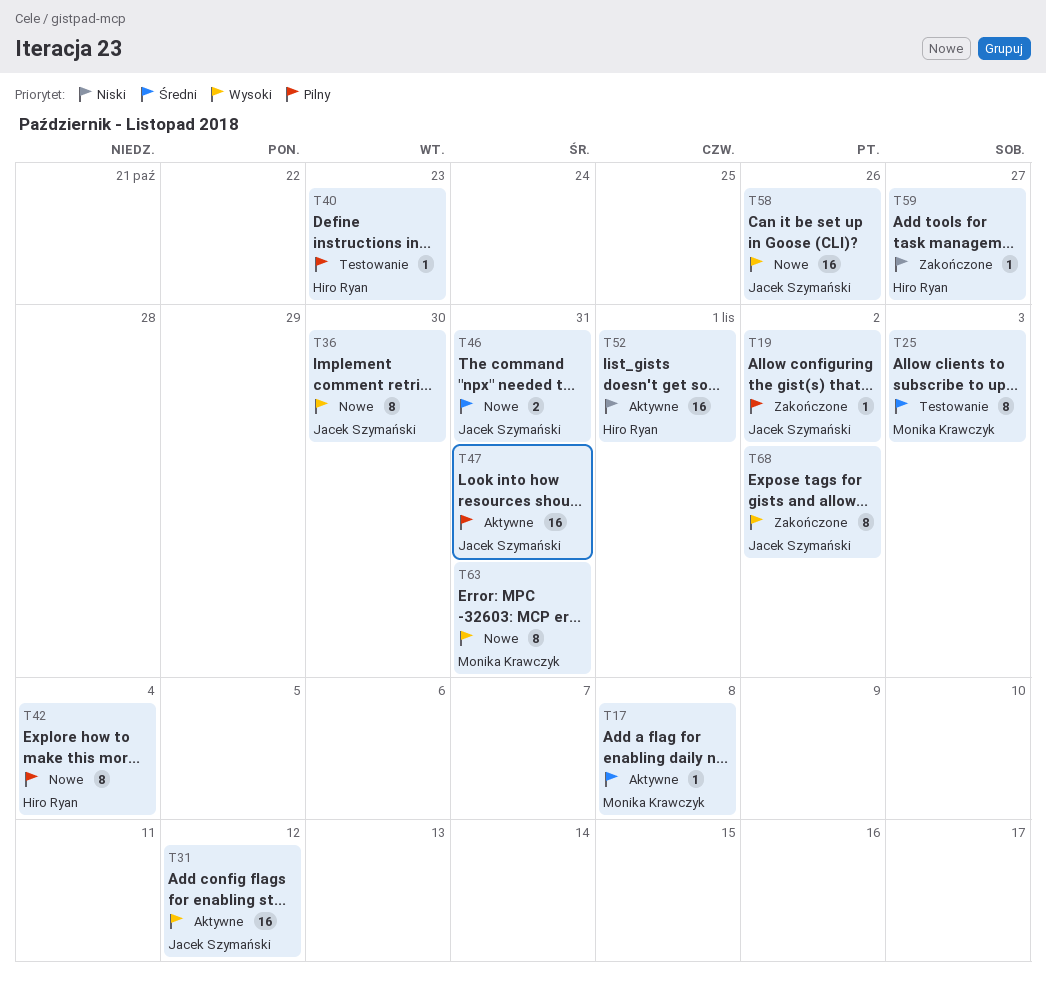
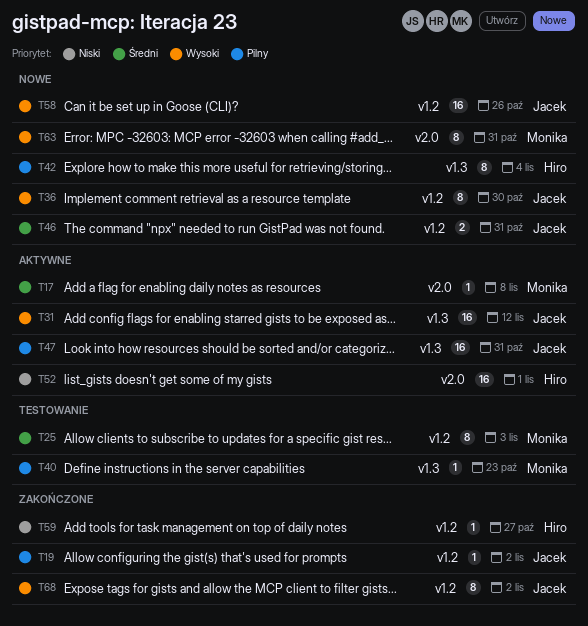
T40, owner: Hiro Ryan -> Monika Krawczyk

